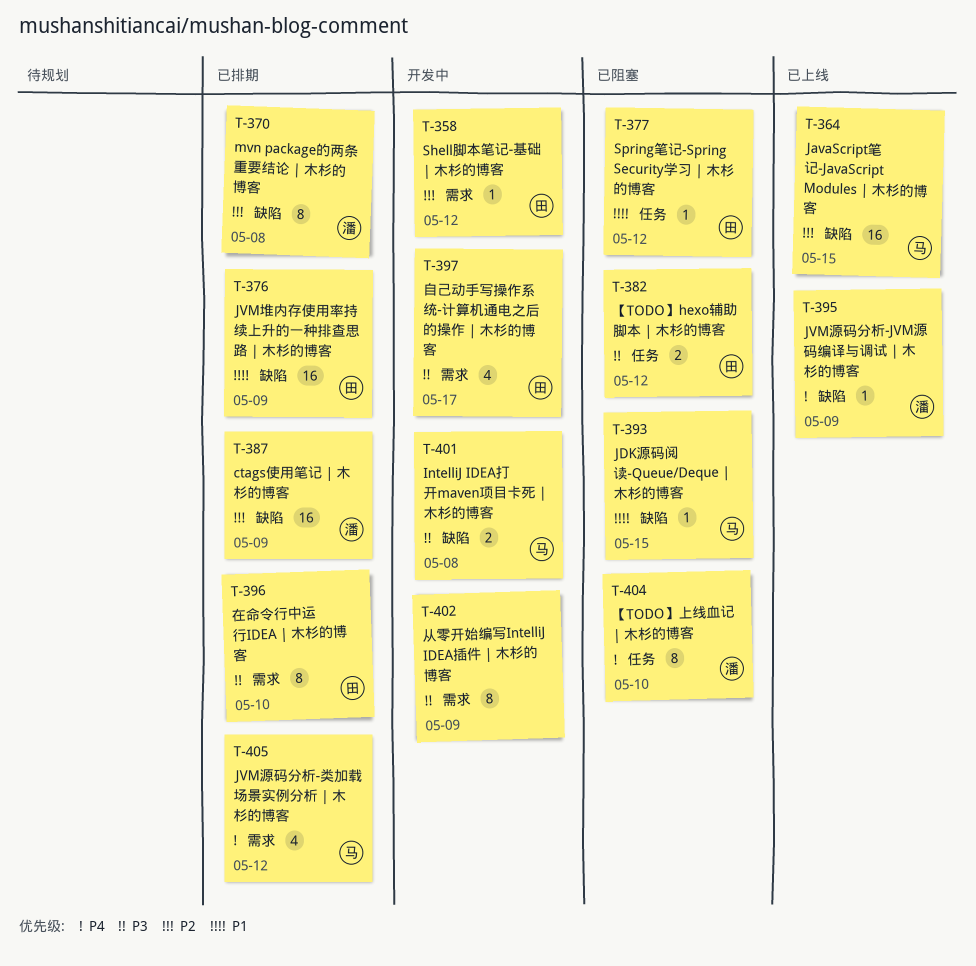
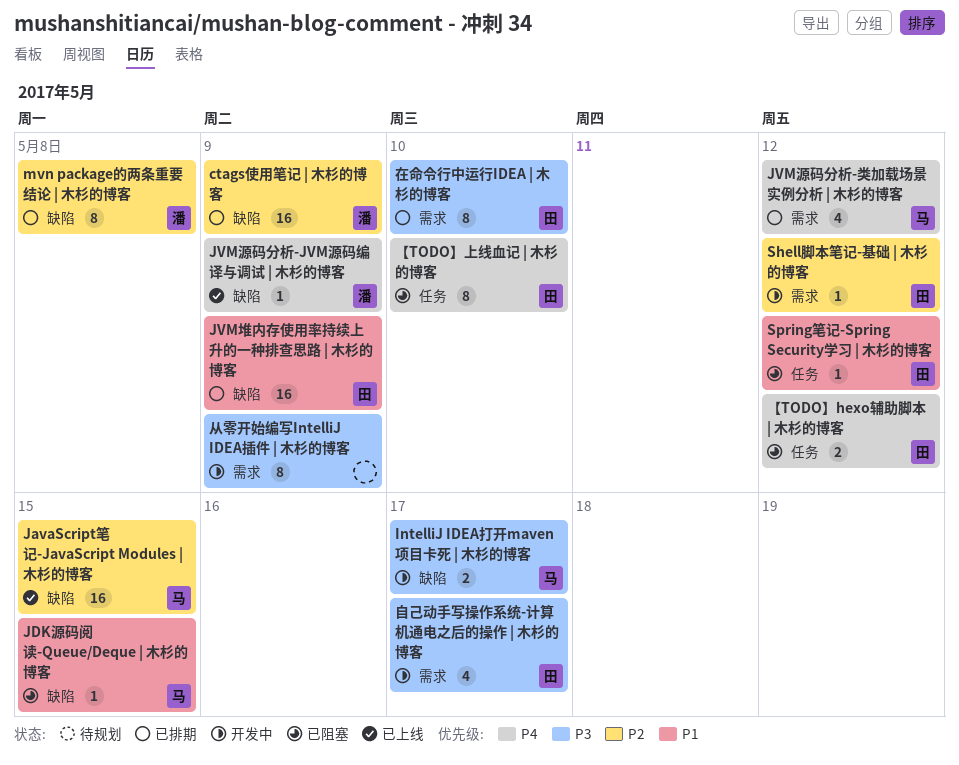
IntelliJ IDEA打开maven项目卡死 | 木杉的博客, due: May 8 -> May 17
【TODO】hexo辅助脚本 | 木杉的博客, priority: P3 -> P4
【TODO】上线血记 | 木杉的博客, owner: 潘 -> 田

